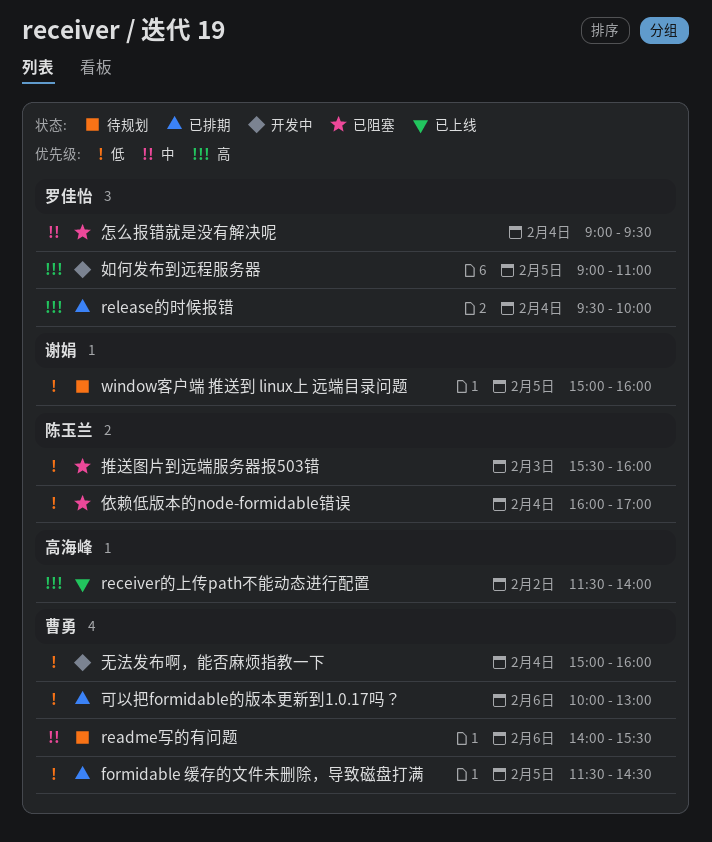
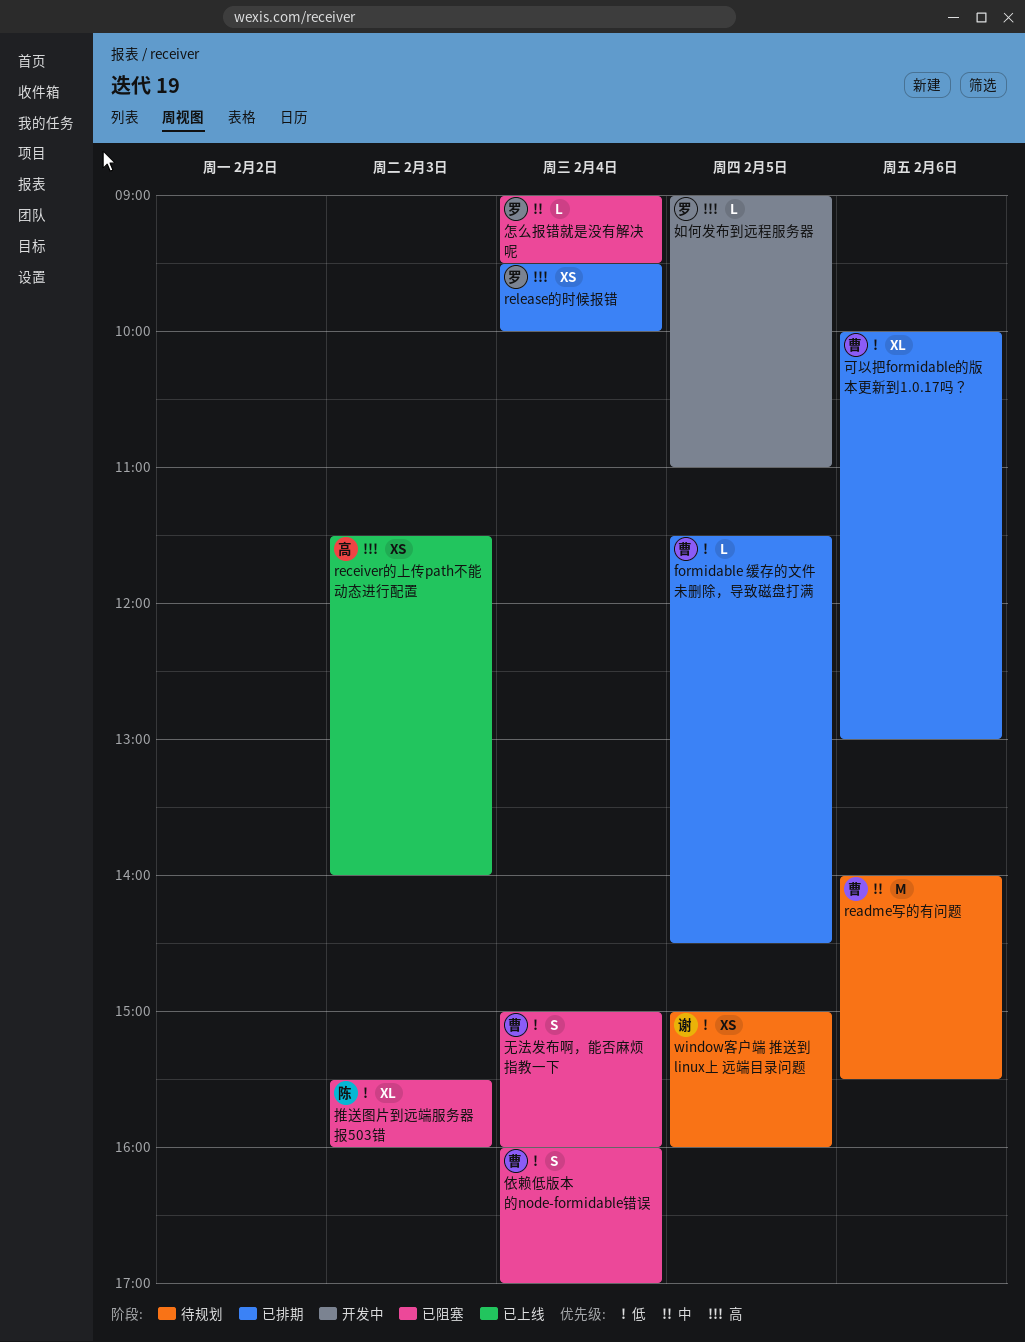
receiver的上传path不能动态进行配置, day: Feb 2 -> Feb 3
依赖低版本的node-formidable错误, owner: 陈玉兰 -> 曹勇
无法发布啊，能否麻烦指教一下, status: 开发中 -> 已阻塞

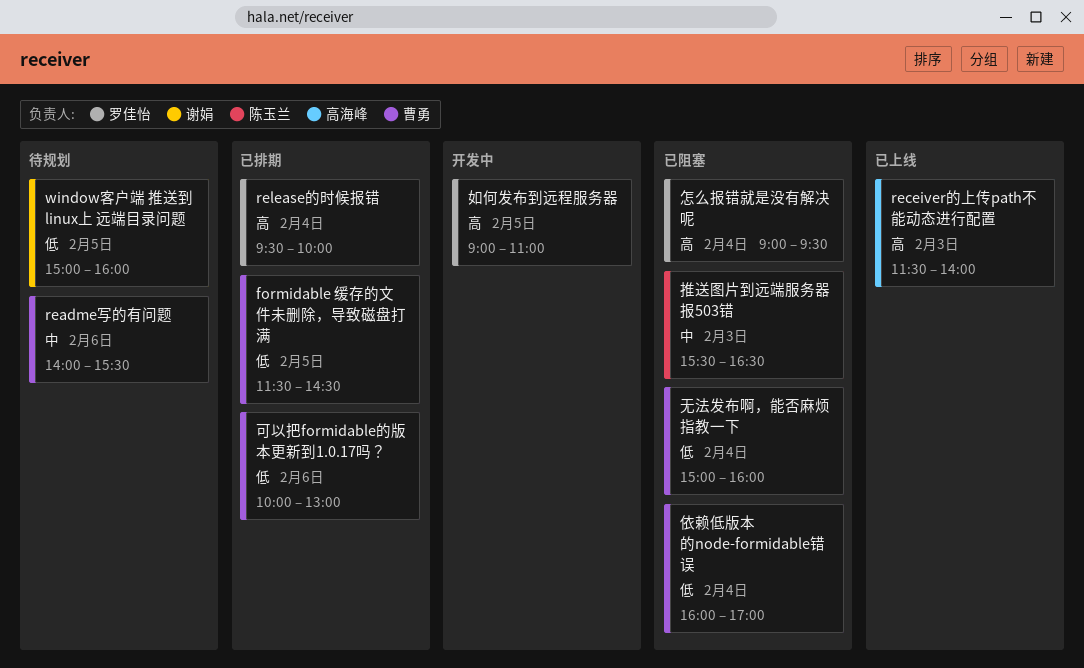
怎么报错就是没有解决呢, priority: 中 -> 高
推送图片到远端服务器报503错, priority: 低 -> 中
推送图片到远端服务器报503错, ends: 16:00 -> 16:30

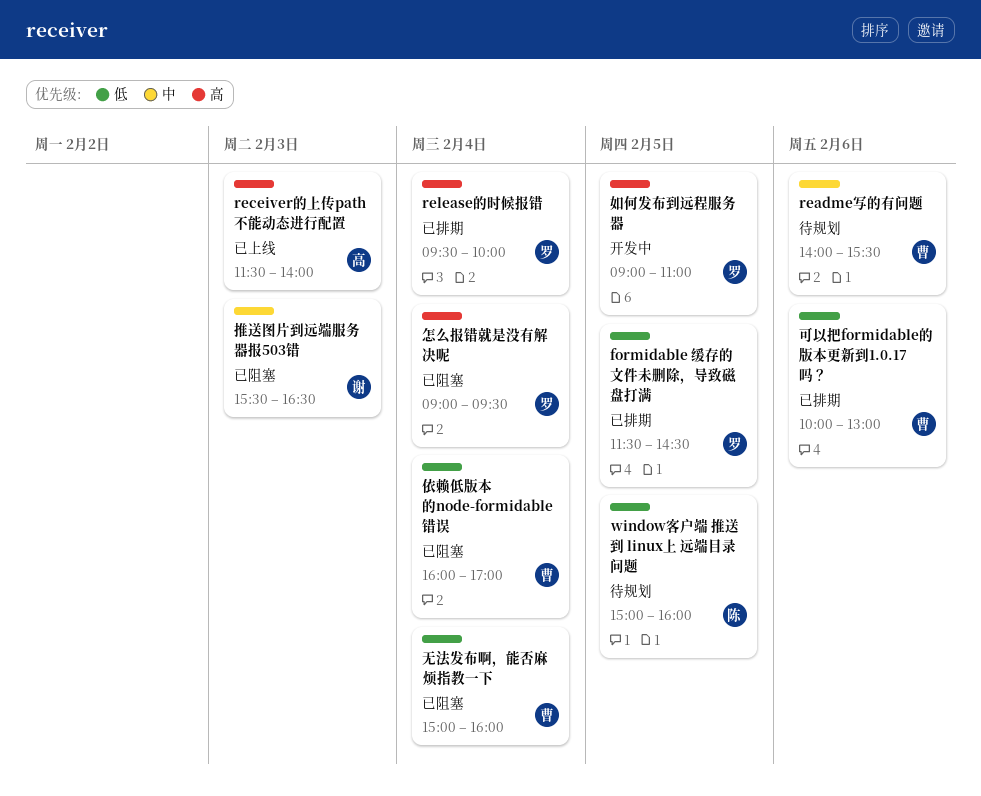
formidable 缓存的文件未删除，导致磁盘打满, owner: 曹勇 -> 罗佳怡
window客户端 推送到 linux上 远端目录问题, owner: 谢娟 -> 陈玉兰
推送图片到远端服务器报503错, owner: 陈玉兰 -> 谢娟

